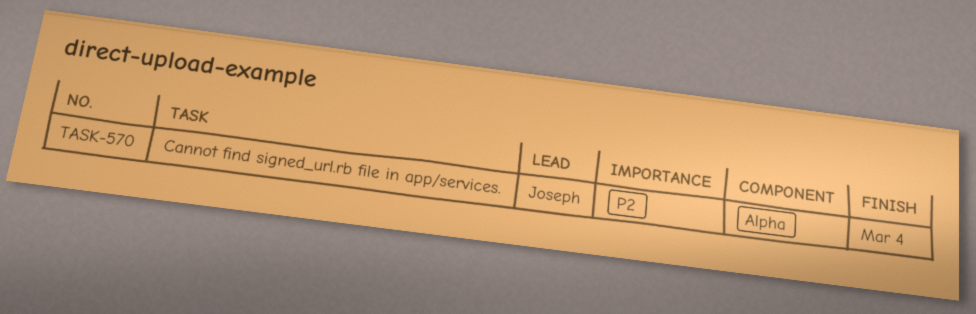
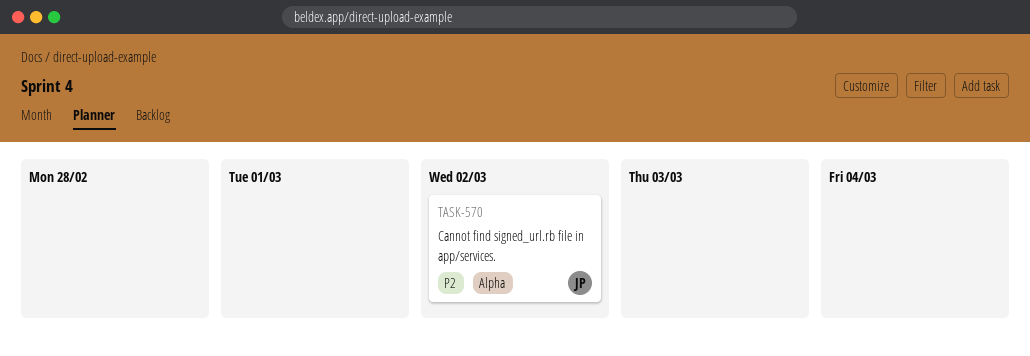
TASK-570, due: Mar 4 -> Mar 2

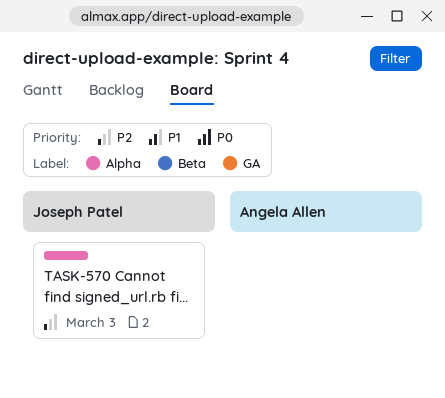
TASK-570, due: Mar 2 -> Mar 3

